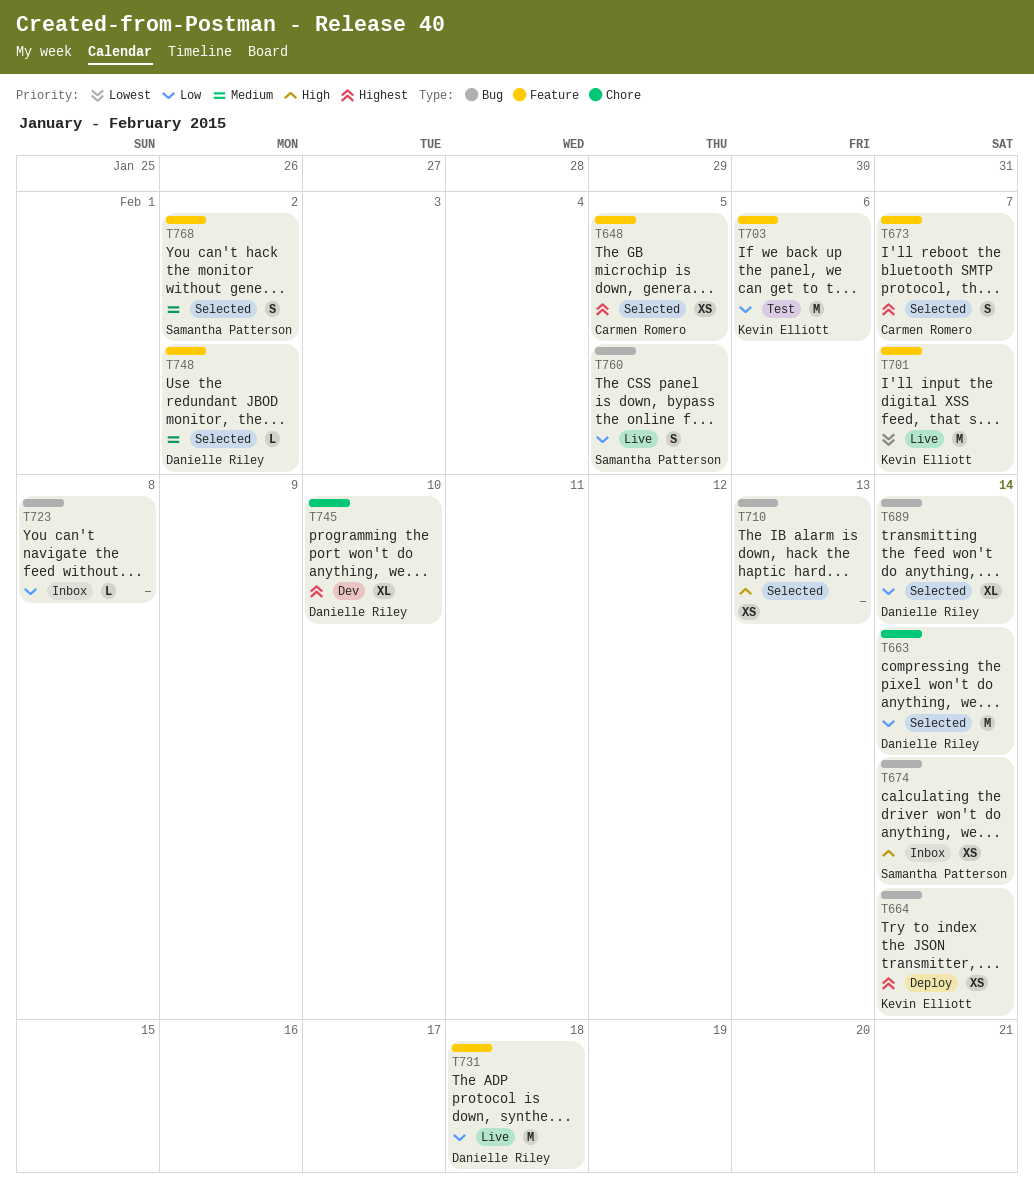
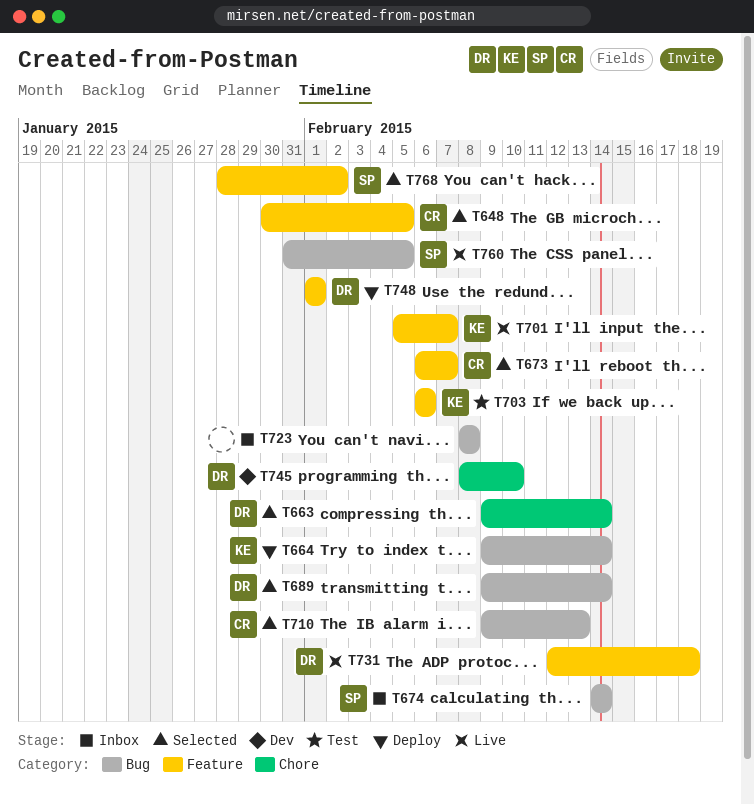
T710, owner: none -> Carmen Romero
T748, status: Selected -> Deploy
T748, due: Feb 2 -> Feb 1

